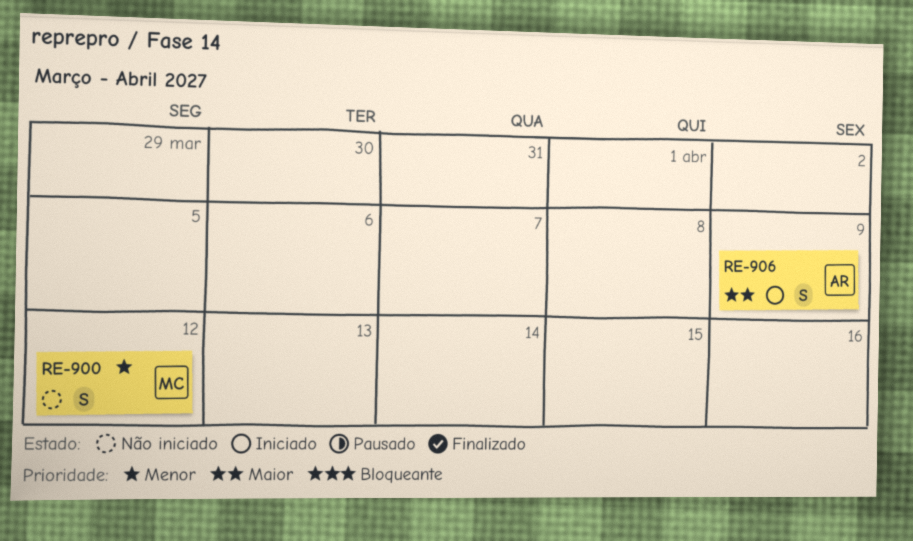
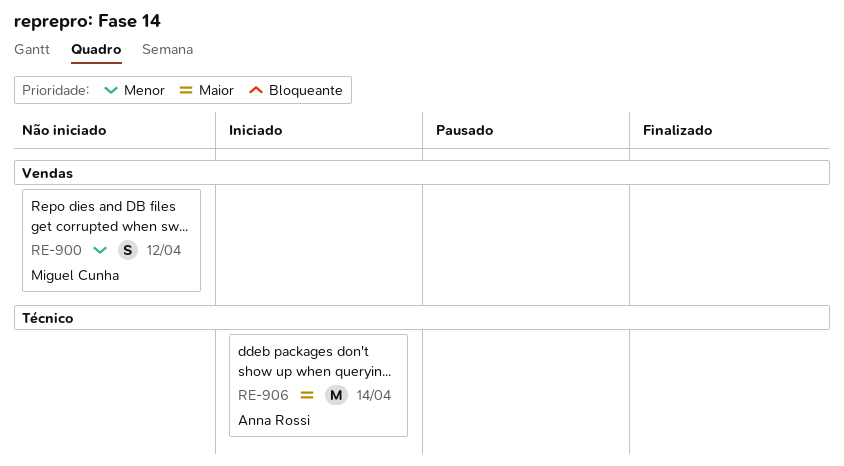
RE-906, estimate: S -> M
RE-906, due: Apr 9 -> Apr 14

